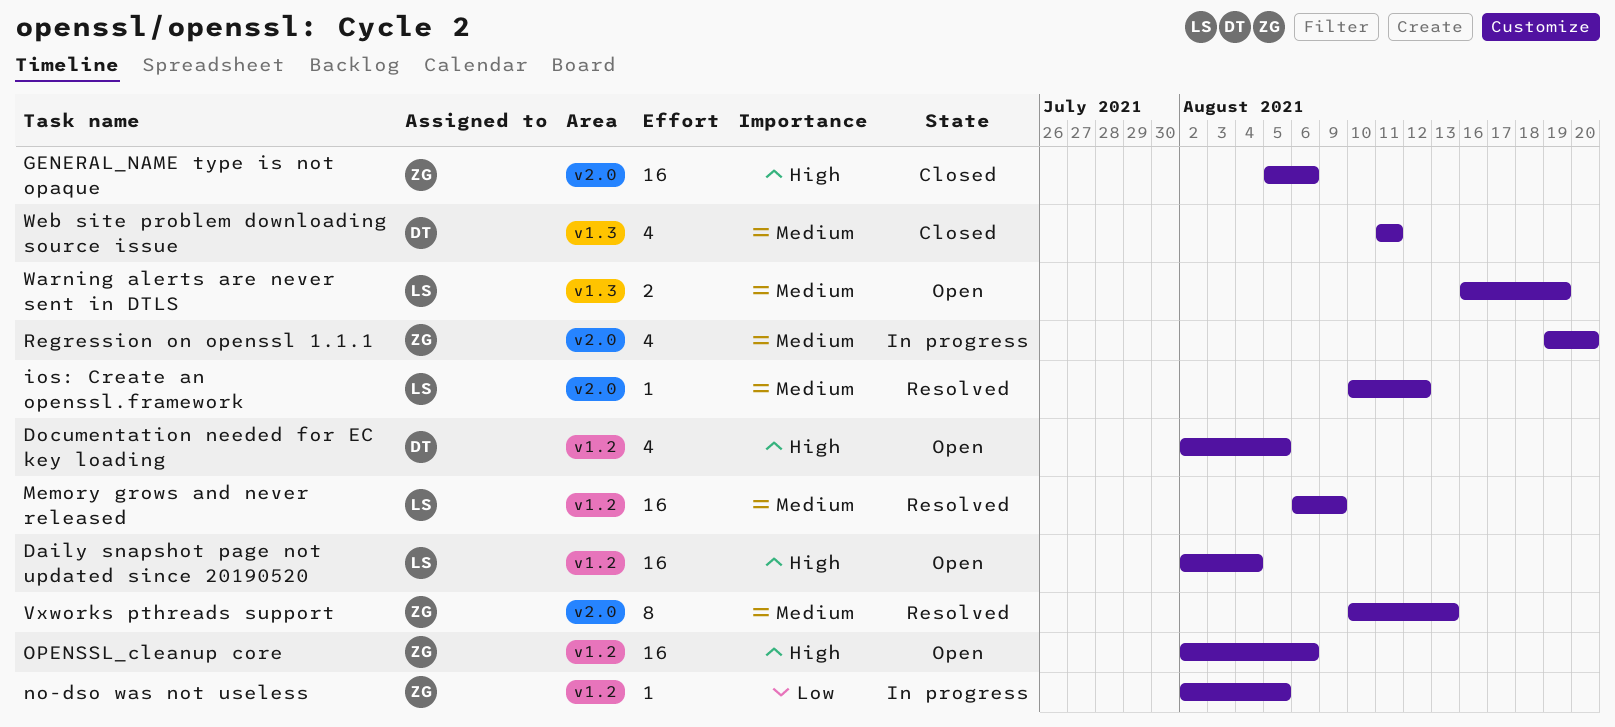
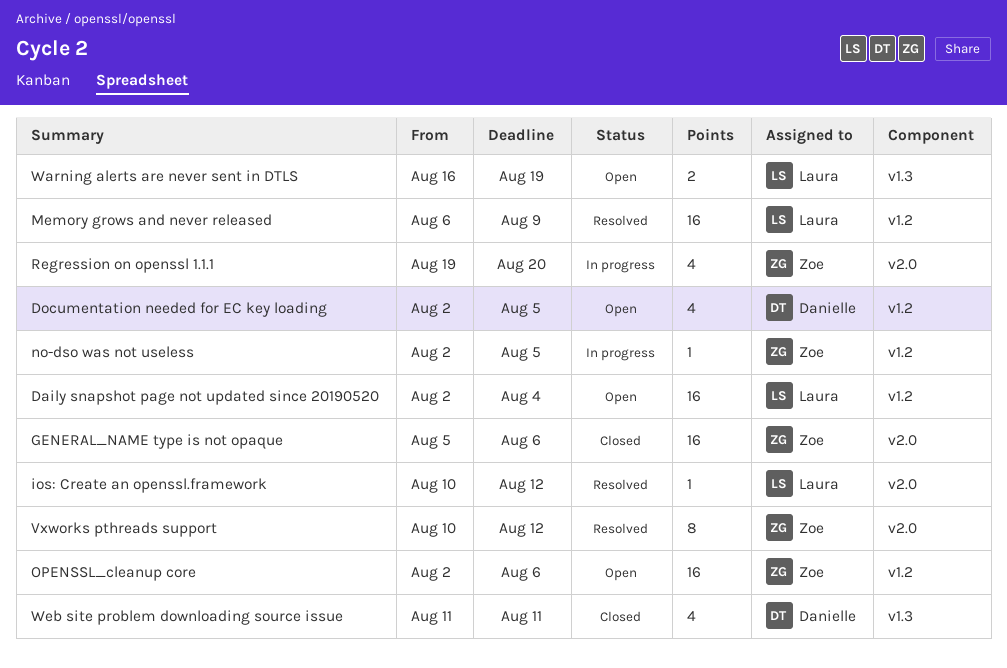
Vxworks pthreads support, due: Aug 13 -> Aug 12

